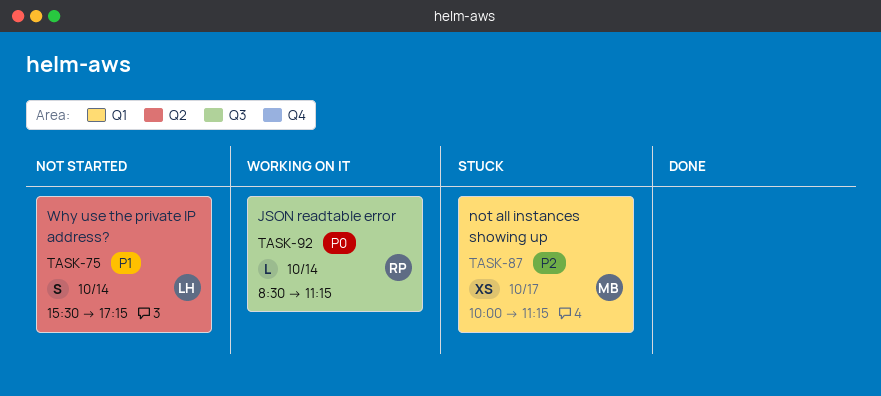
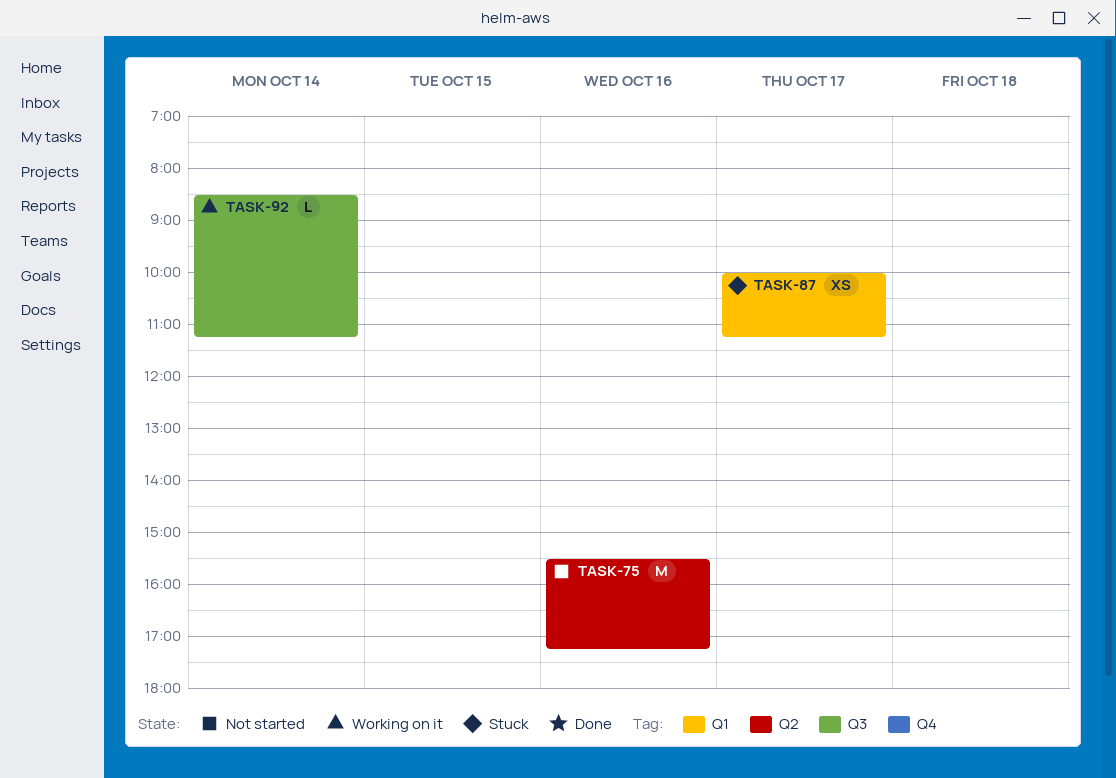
TASK-75, estimate: S -> M
TASK-75, day: Oct 14 -> Oct 16

